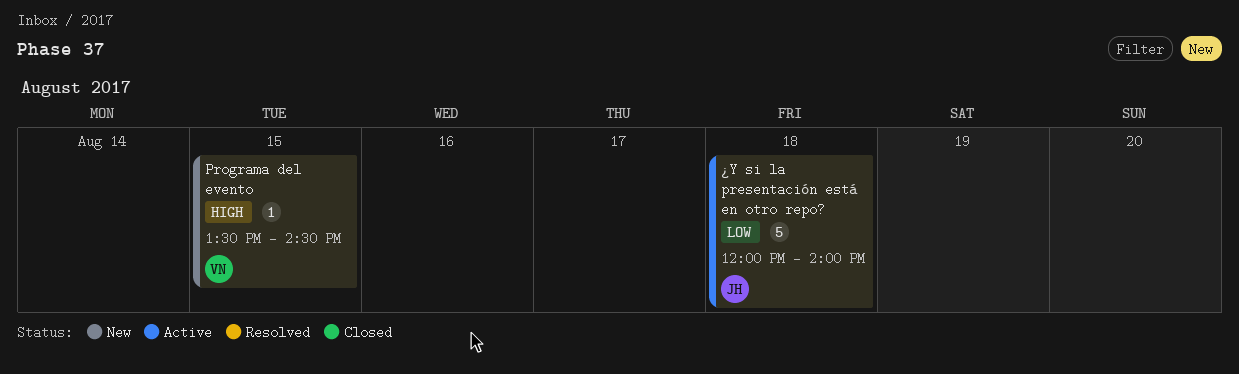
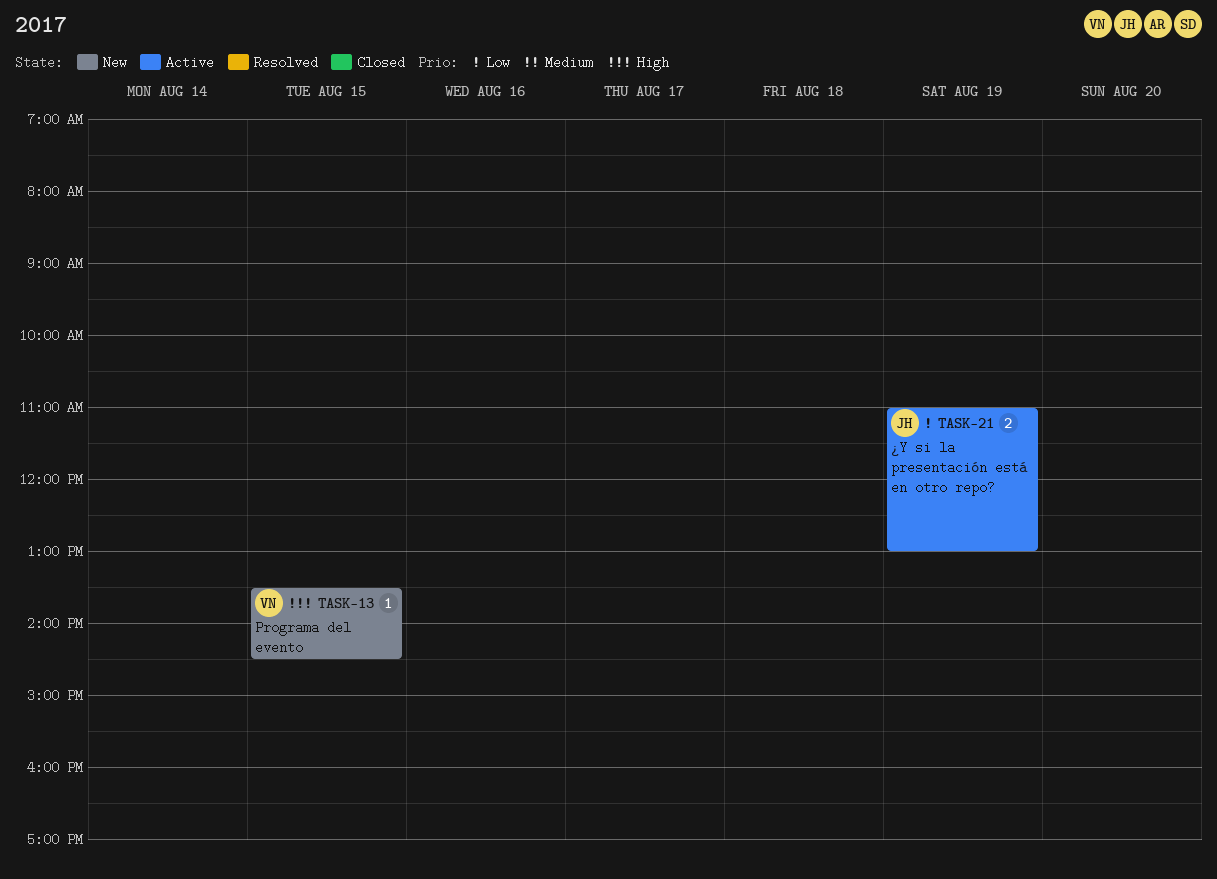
¿Y si la presentación está en otro repo?, estimate: 5 -> 2
¿Y si la presentación está en otro repo?, day: Aug 18 -> Aug 19
¿Y si la presentación está en otro repo?, begins: 12:00 -> 11:00
¿Y si la presentación está en otro repo?, ends: 14:00 -> 13:00

